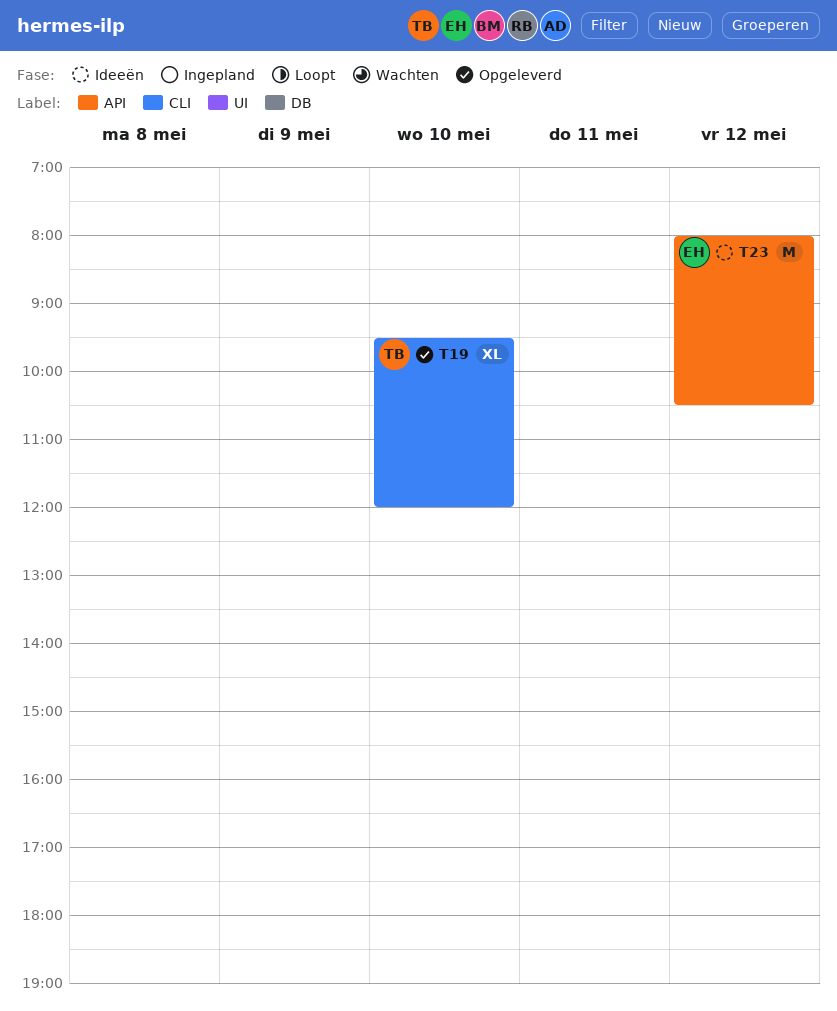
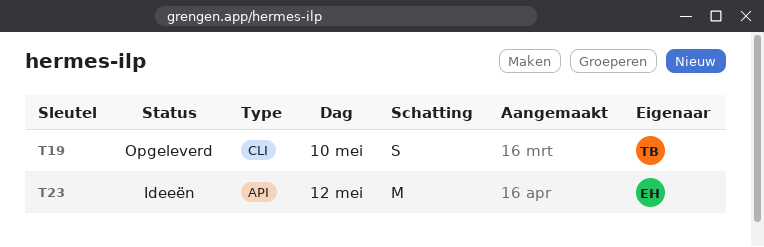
T19, estimate: XL -> S

